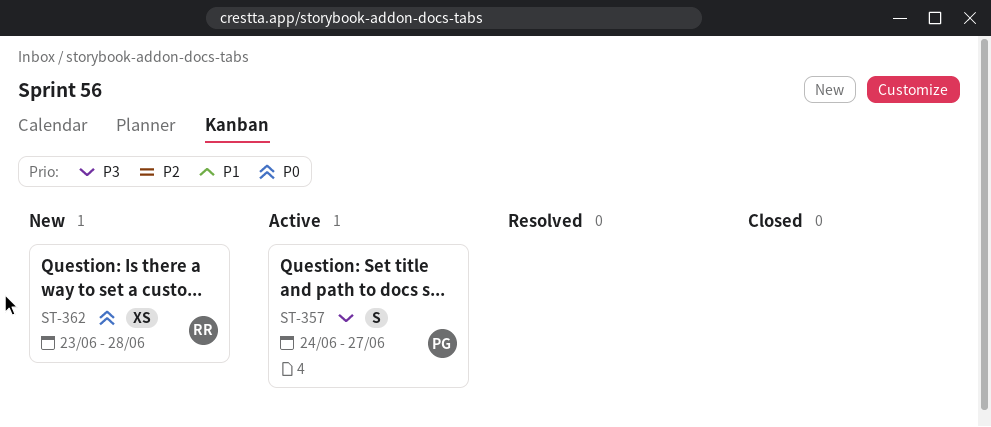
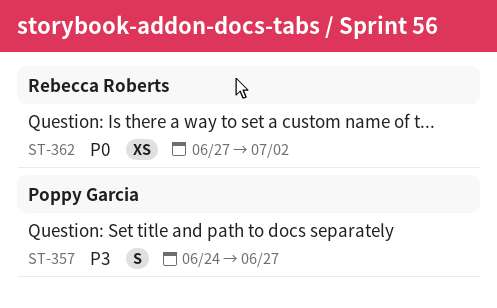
ST-362, start: Jun 23 -> Jun 27
ST-362, due: Jun 28 -> Jul 2

